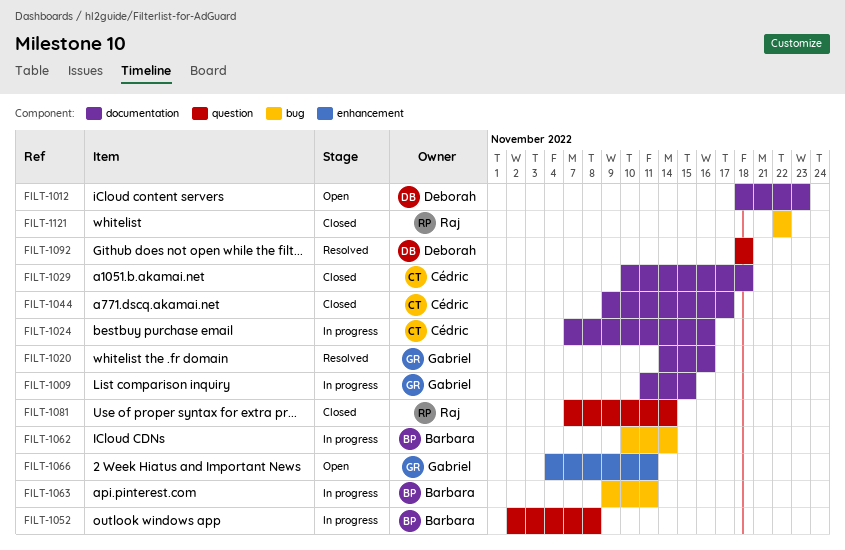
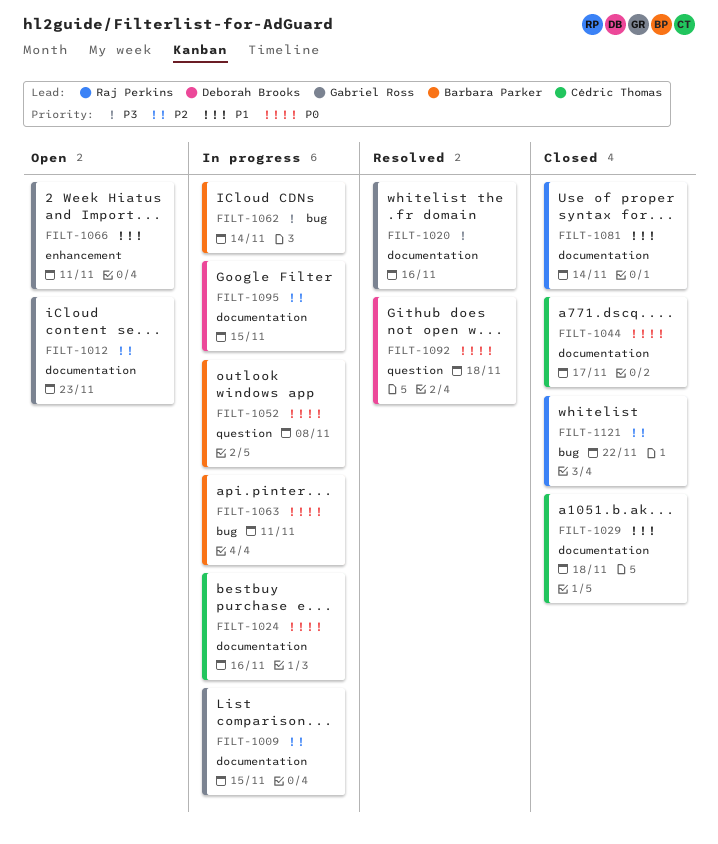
FILT-1012, owner: Deborah Brooks -> Gabriel Ross
FILT-1081, label: question -> documentation
FILT-1095: none -> present

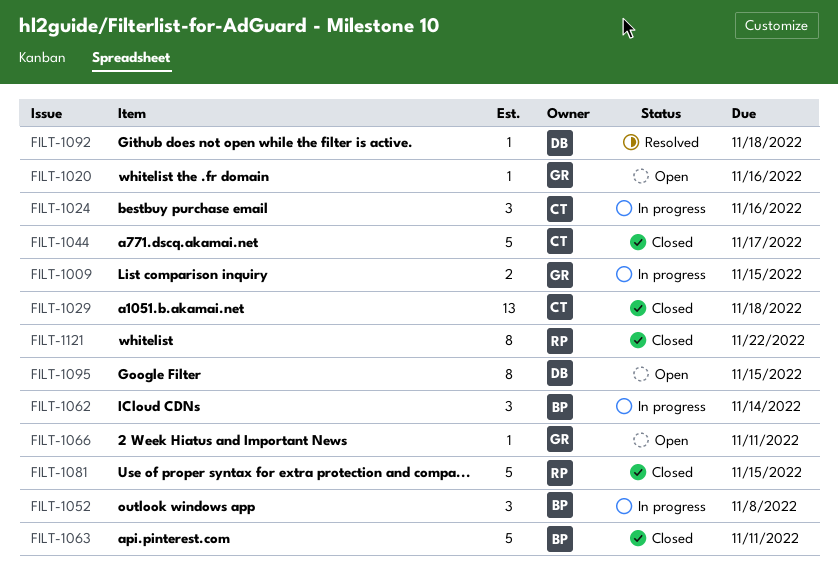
FILT-1012: present -> none
FILT-1020, status: Resolved -> Open
FILT-1063, status: In progress -> Closed
FILT-1081, due: Nov 14 -> Nov 15
FILT-1095, status: In progress -> Open

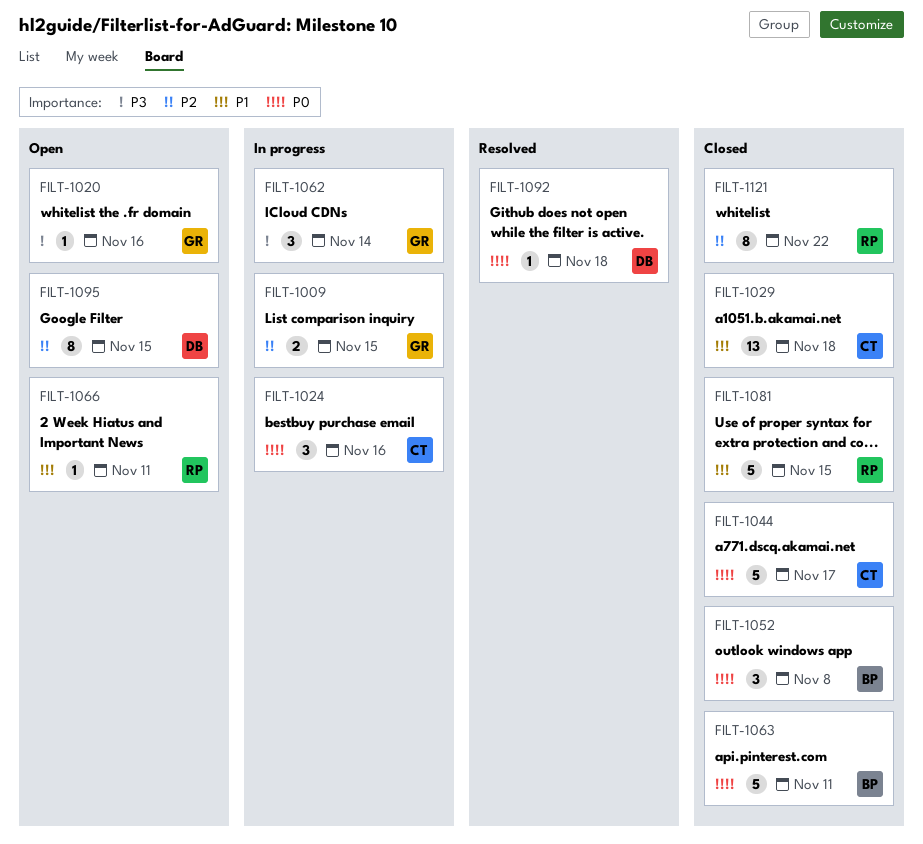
FILT-1052, status: In progress -> Closed
FILT-1062, owner: BP -> GR
FILT-1066, owner: GR -> RP

